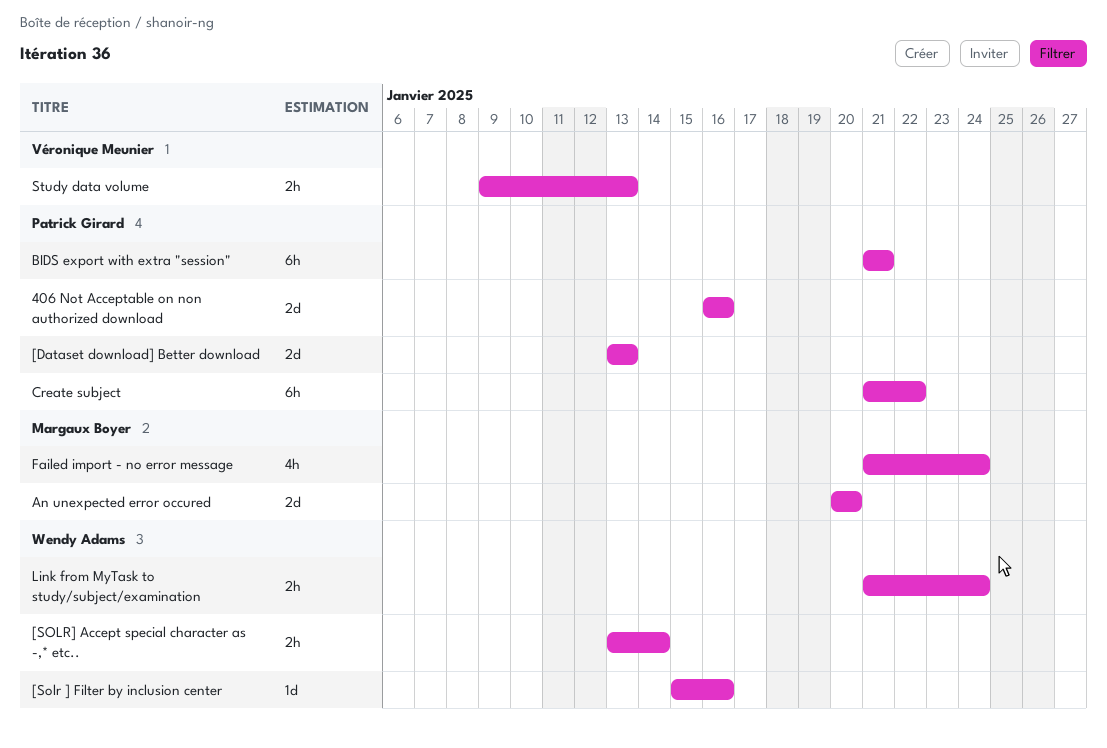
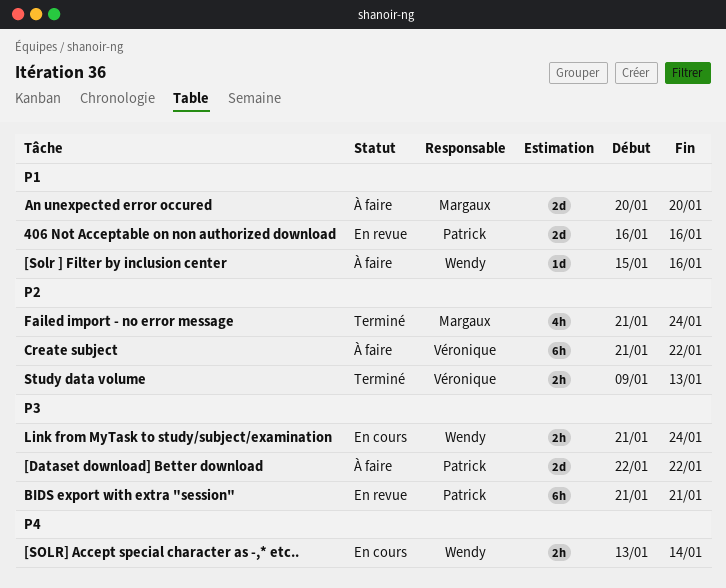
[Dataset download] Better download, start: Jan 13 -> Jan 22
[Dataset download] Better download, due: Jan 13 -> Jan 22
Create subject, owner: Patrick Girard -> Véronique Meunier

